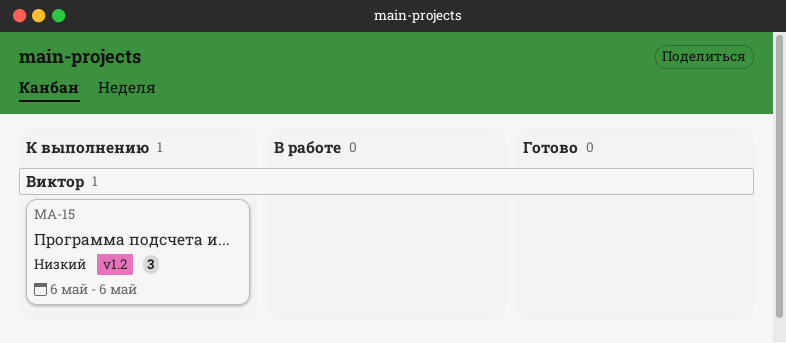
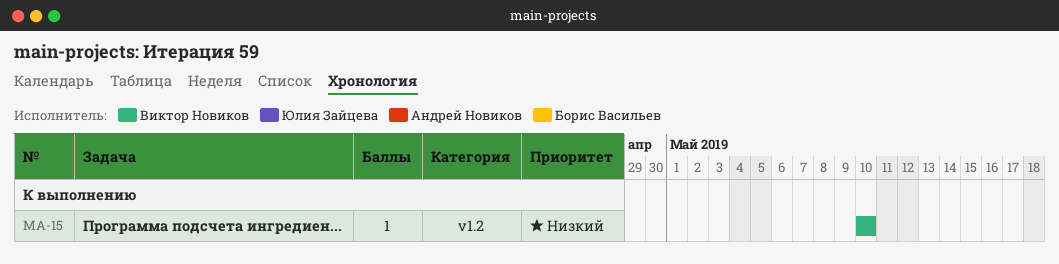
MA-15, estimate: 3 -> 1
MA-15, start: May 6 -> May 10
MA-15, due: May 6 -> May 10

